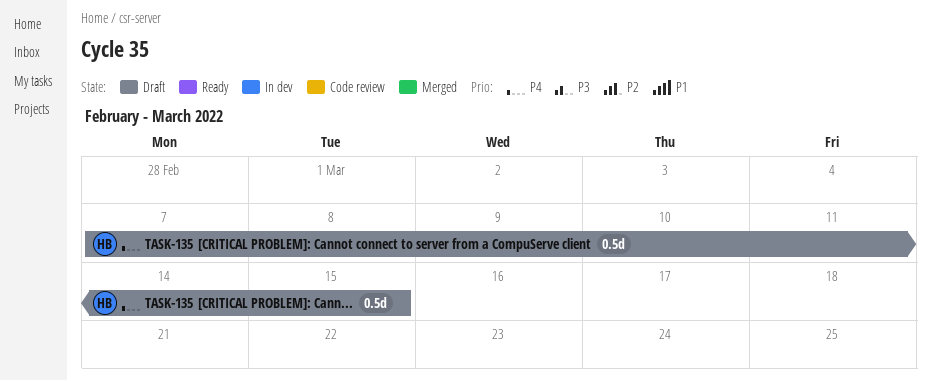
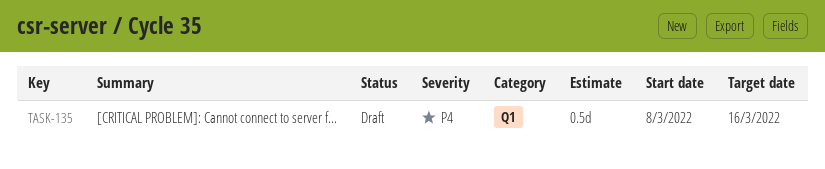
TASK-135, start: Mar 7 -> Mar 8
TASK-135, due: Mar 15 -> Mar 16

